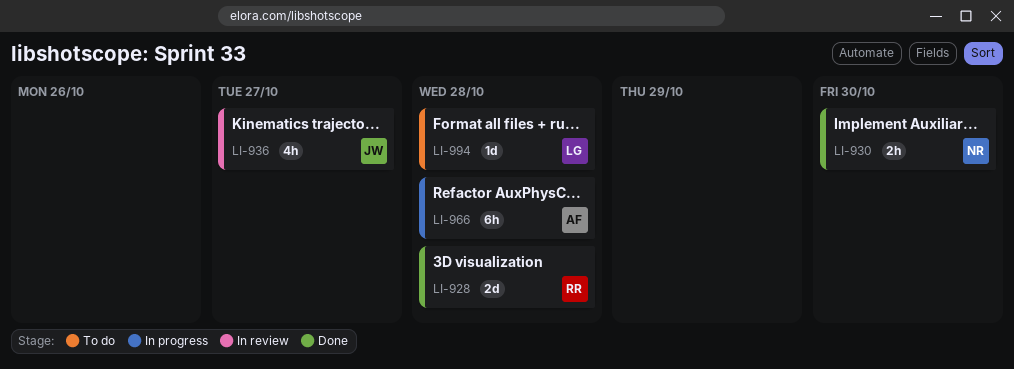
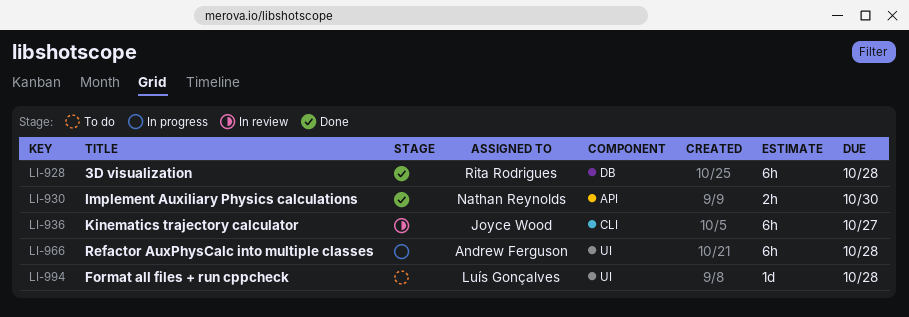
LI-928, estimate: 2d -> 6h
LI-936, estimate: 4h -> 6h

